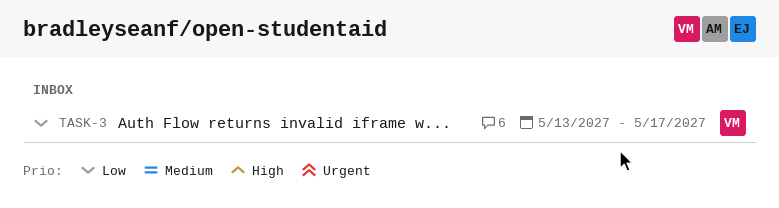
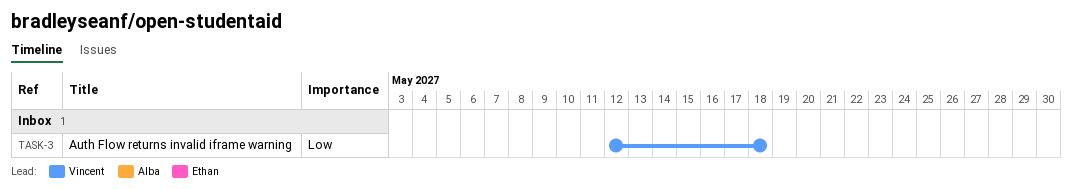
TASK-3, start: May 13 -> May 12
TASK-3, due: May 17 -> May 18

